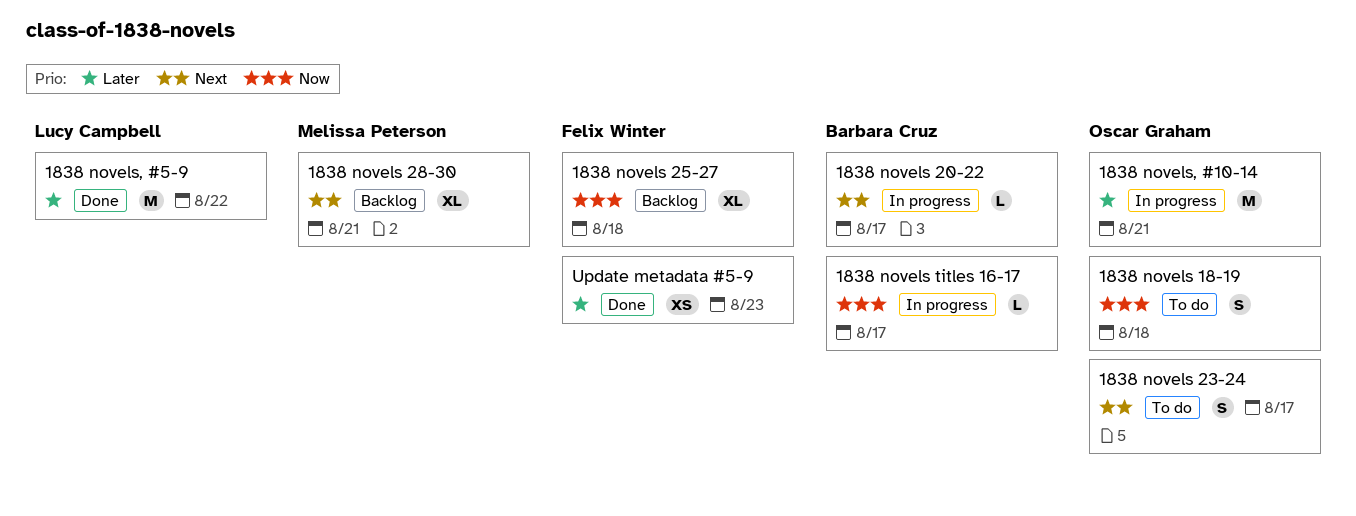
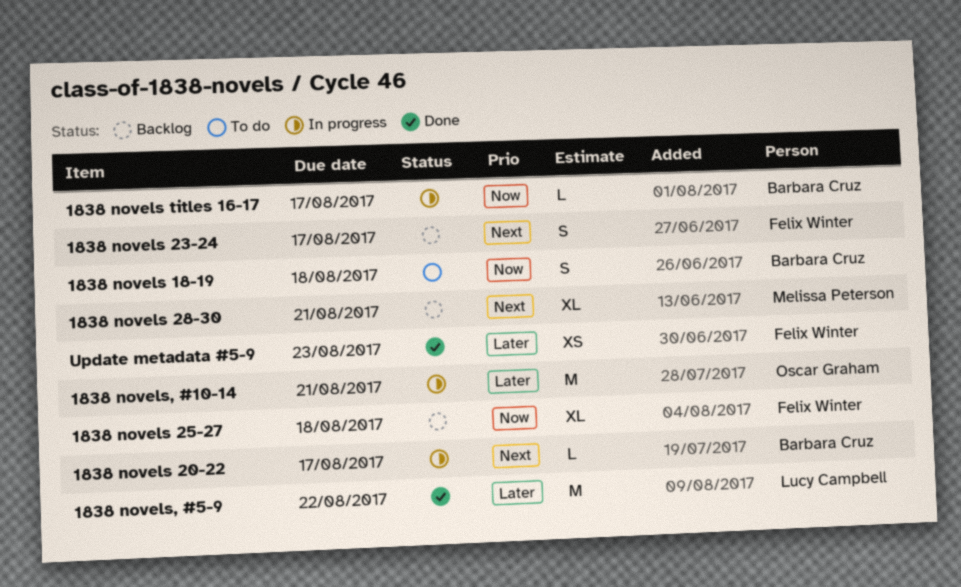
1838 novels 18-19, owner: Oscar Graham -> Barbara Cruz
1838 novels 23-24, status: To do -> Backlog
1838 novels 23-24, owner: Oscar Graham -> Felix Winter

